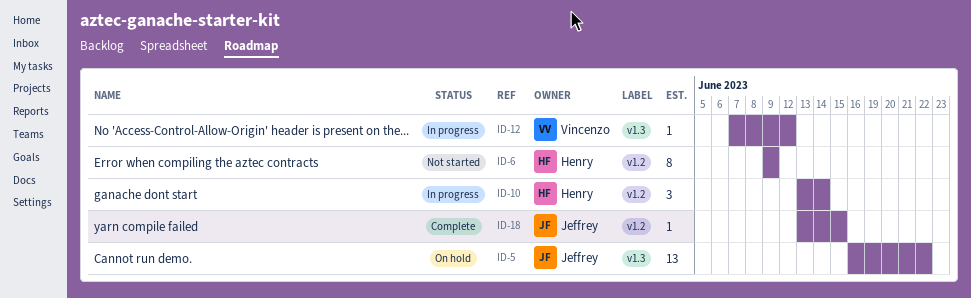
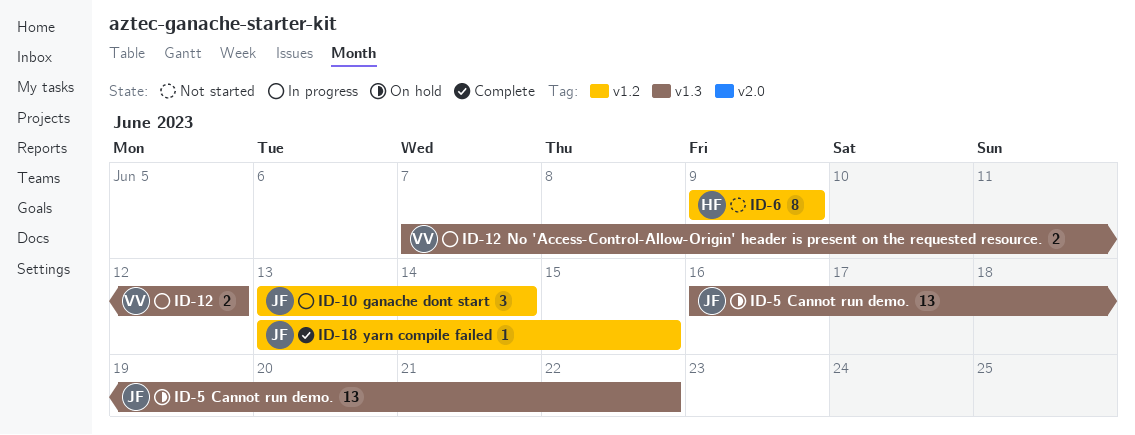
ID-10, owner: Henry -> Jeffrey
ID-12, estimate: 1 -> 2

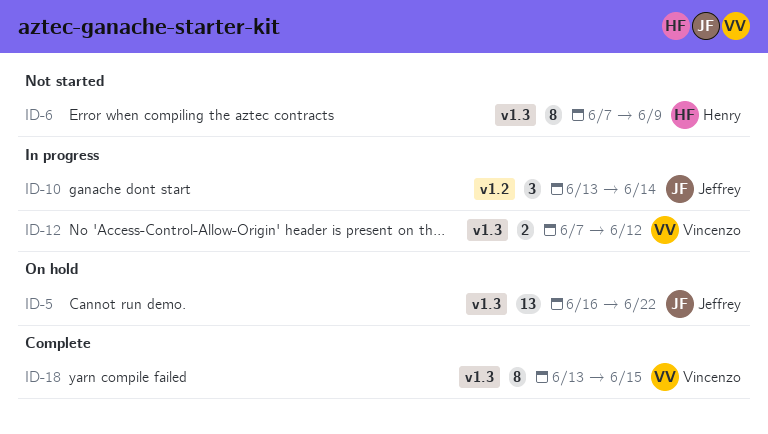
ID-6, label: v1.2 -> v1.3
ID-6, start: Jun 9 -> Jun 7
ID-18, owner: Jeffrey -> Vincenzo
ID-18, label: v1.2 -> v1.3
ID-18, estimate: 1 -> 8

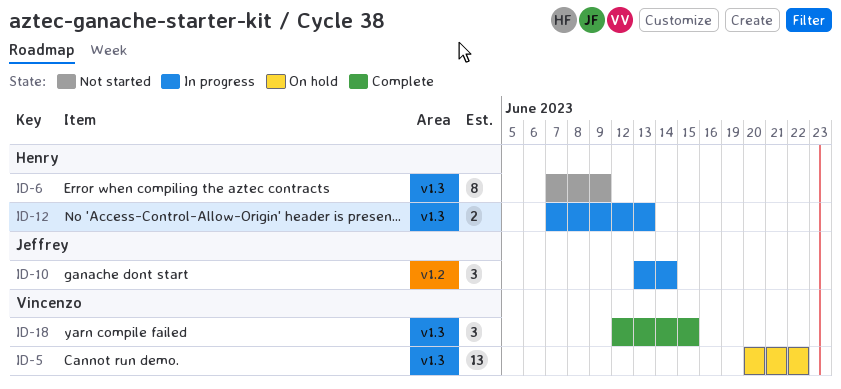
ID-5, owner: Jeffrey -> Vincenzo
ID-5, start: Jun 16 -> Jun 20
ID-12, owner: Vincenzo -> Henry
ID-12, due: Jun 12 -> Jun 13
ID-18, estimate: 8 -> 3
ID-18, start: Jun 13 -> Jun 12

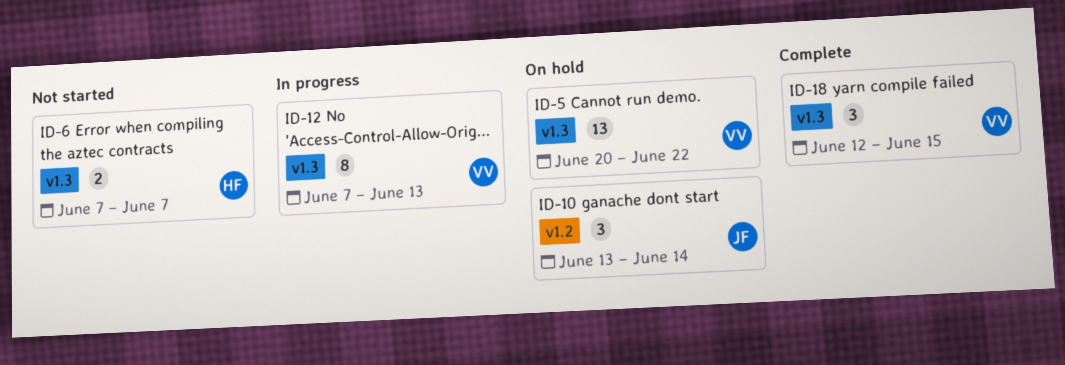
ID-6, estimate: 8 -> 2
ID-6, due: Jun 9 -> Jun 7
ID-10, status: In progress -> On hold
ID-12, owner: Henry -> Vincenzo
ID-12, estimate: 2 -> 8

